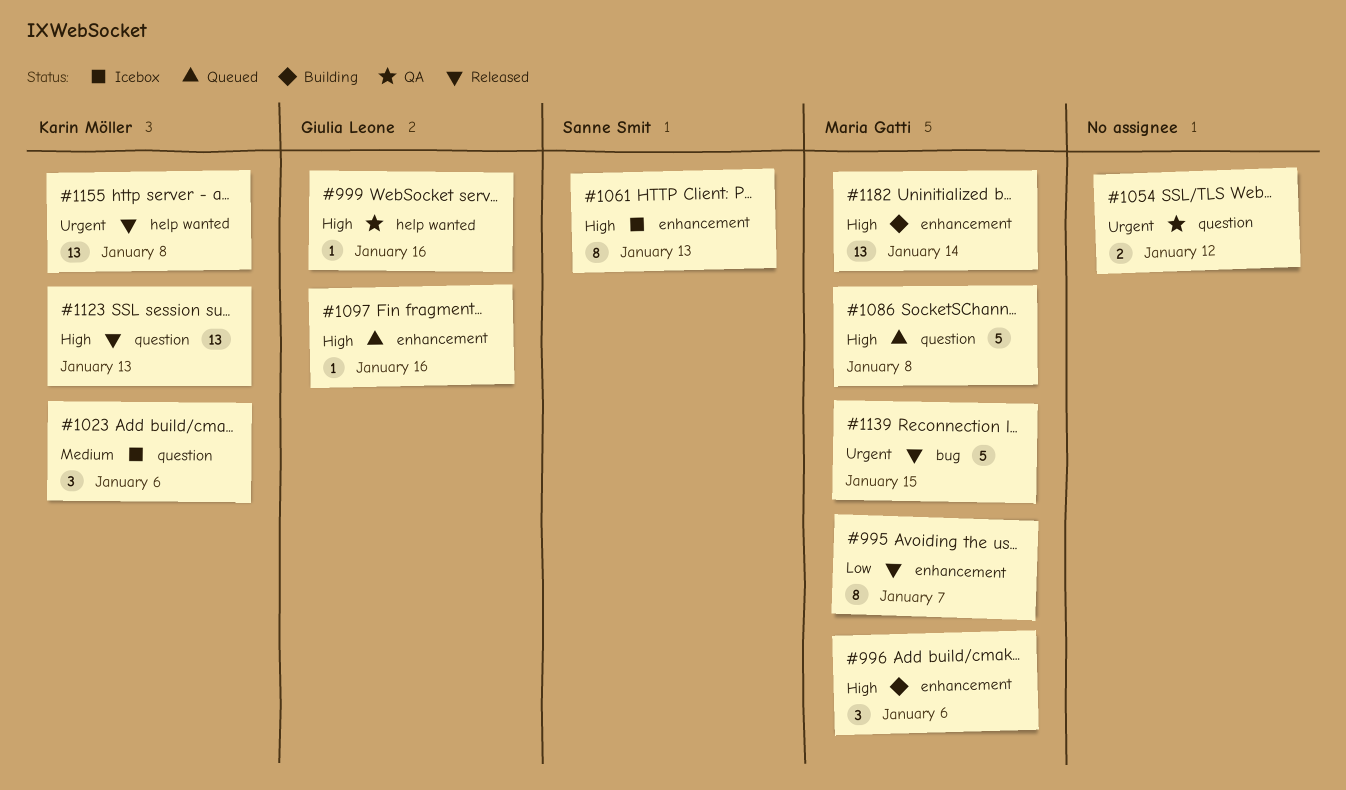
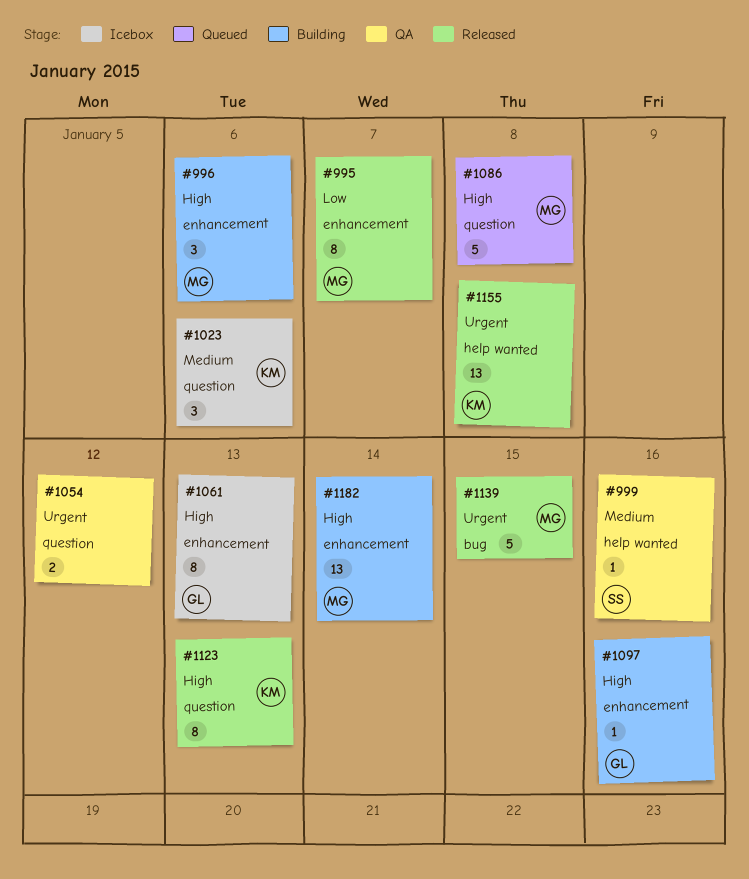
#999, owner: Giulia Leone -> Sanne Smit
#999, priority: High -> Medium
#1061, owner: Sanne Smit -> Giulia Leone
#1097, status: Queued -> Building
#1123, estimate: 13 -> 8

